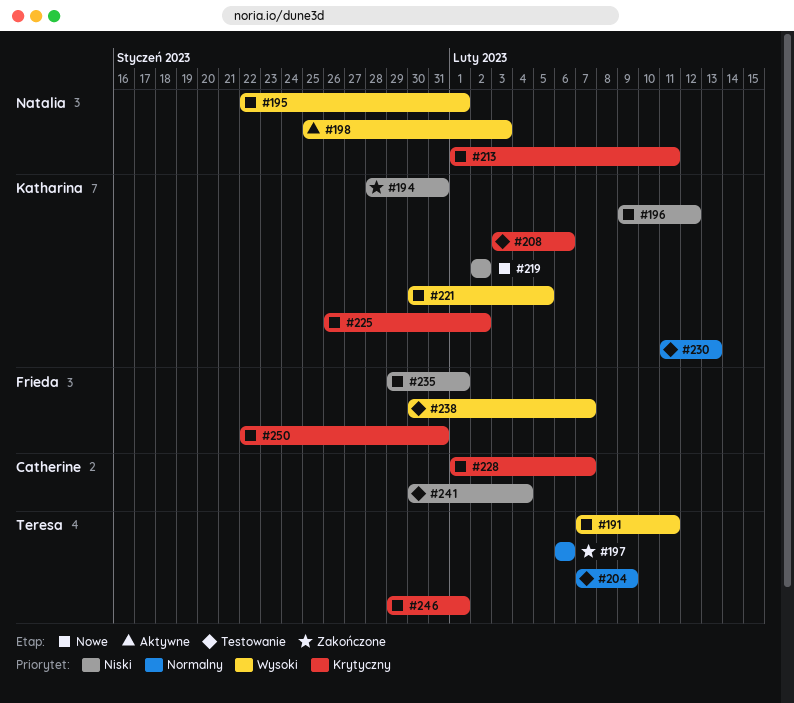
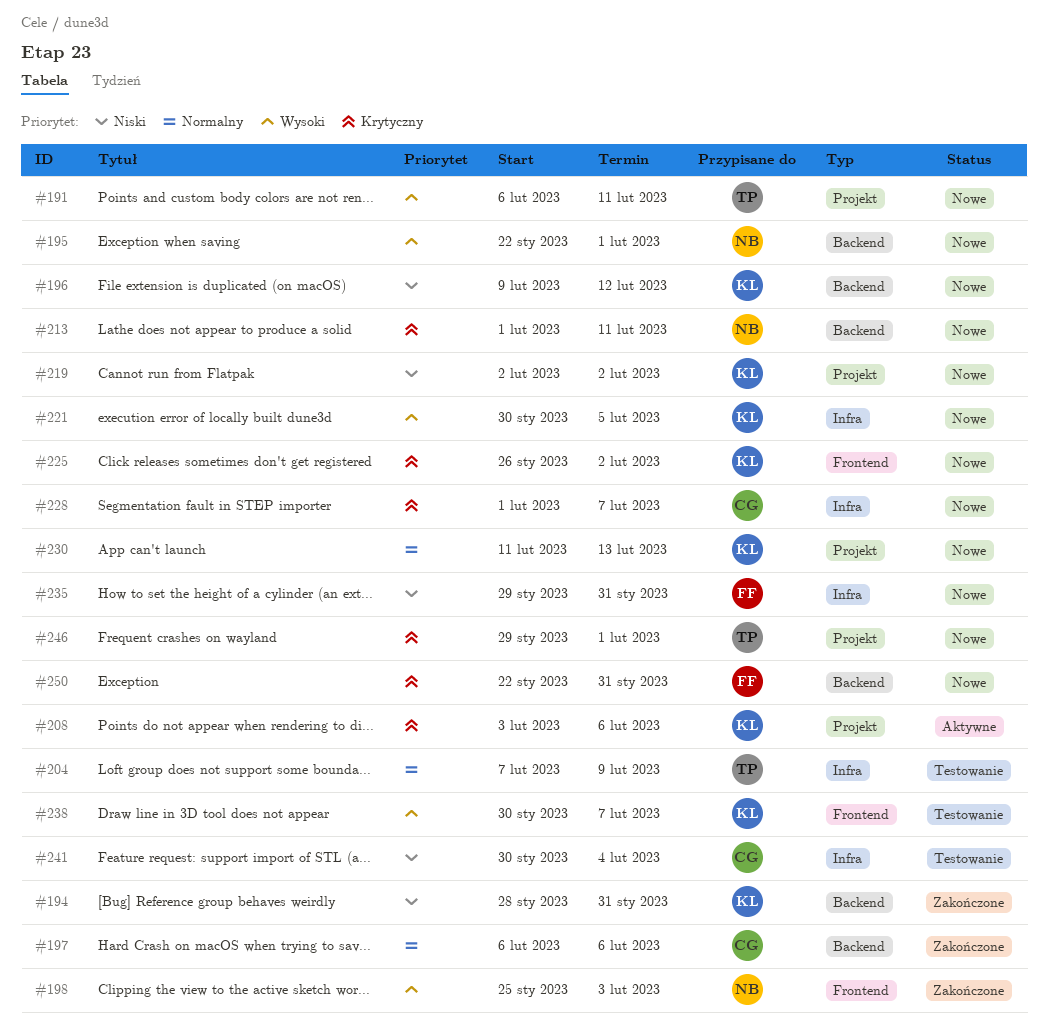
#191, start: Feb 7 -> Feb 6
#197, owner: Teresa -> Catherine
#198, status: Aktywne -> Zakończone
#208, status: Testowanie -> Aktywne
#230, status: Testowanie -> Nowe
#235, due: Feb 1 -> Jan 31
#238, owner: Frieda -> Katharina

